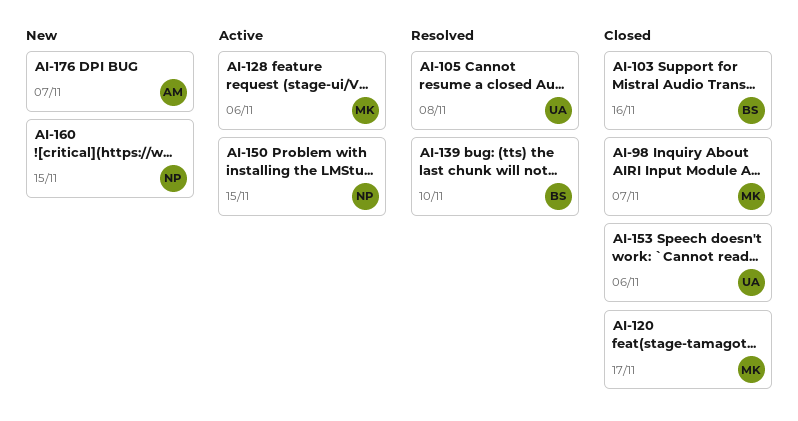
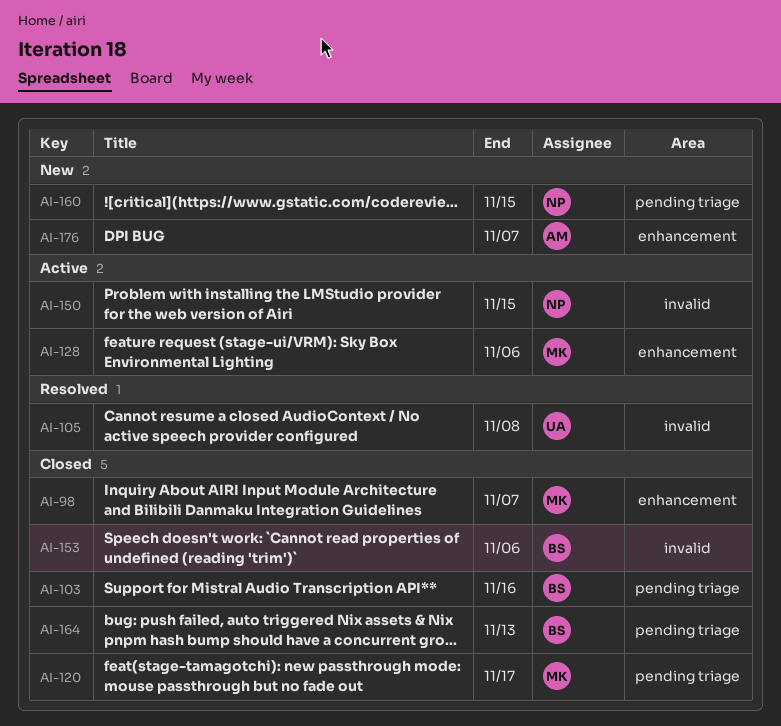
AI-139: present -> none
AI-153, owner: UA -> BS
AI-164: none -> present

